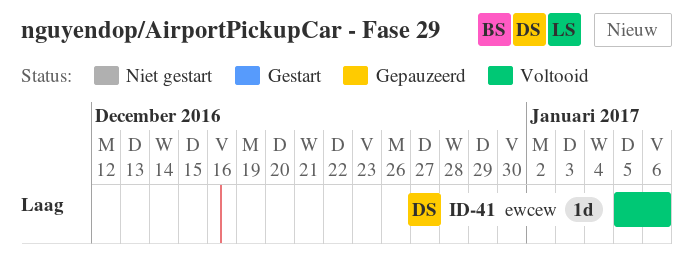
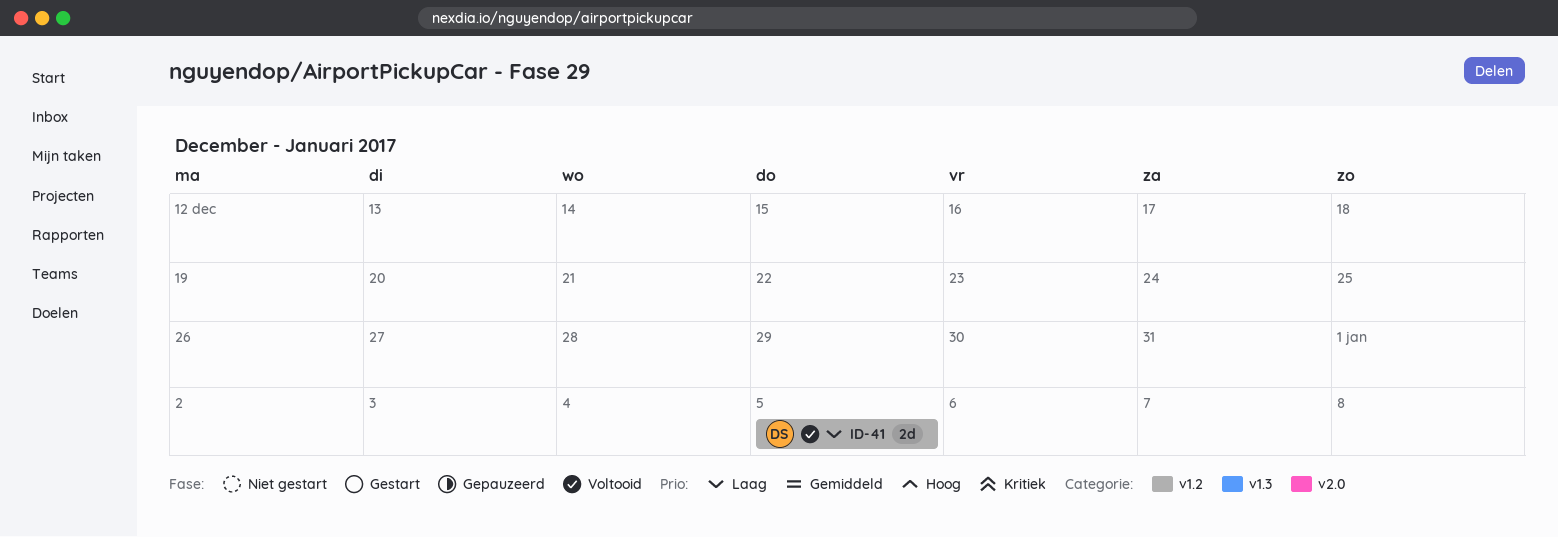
ID-41, estimate: 1d -> 2d
ID-41, due: Jan 6 -> Jan 5

